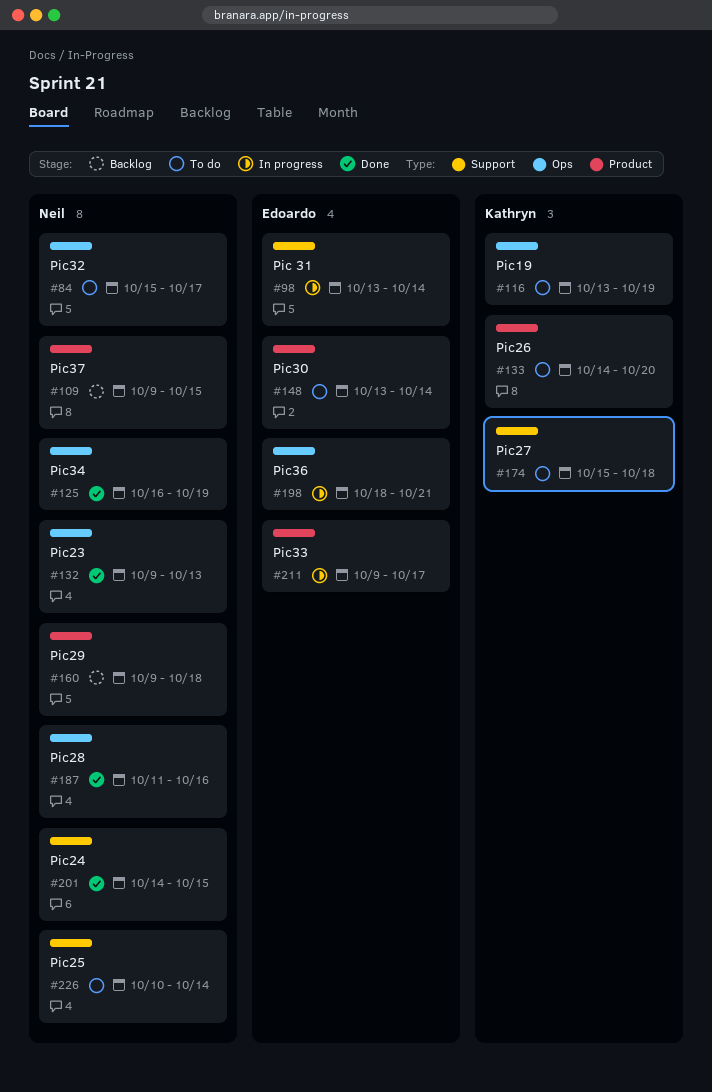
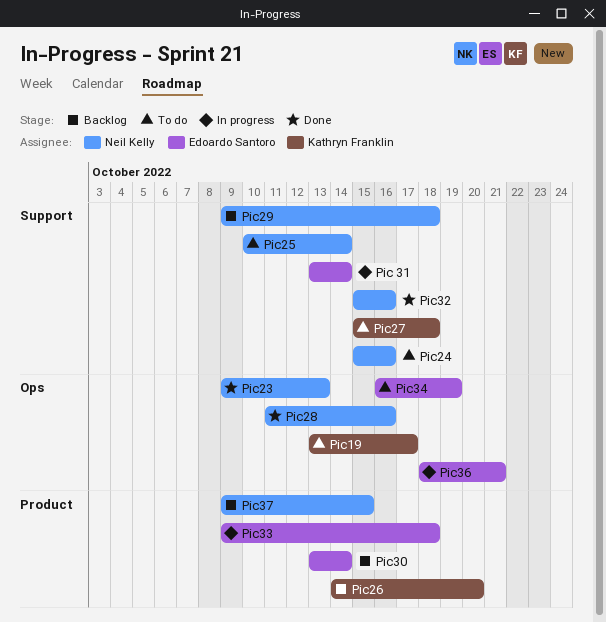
Pic19, due: Oct 19 -> Oct 17
Pic24, status: Done -> To do
Pic24, start: Oct 14 -> Oct 15
Pic24, due: Oct 15 -> Oct 16
Pic26, status: To do -> Backlog
Pic29, label: Product -> Support
Pic30, status: To do -> Backlog
Pic32, status: To do -> Done
Pic32, label: Ops -> Support
Pic32, due: Oct 17 -> Oct 16
Pic33, due: Oct 17 -> Oct 18
Pic34, status: Done -> To do
Pic34, owner: Neil Kelly -> Edoardo Santoro

